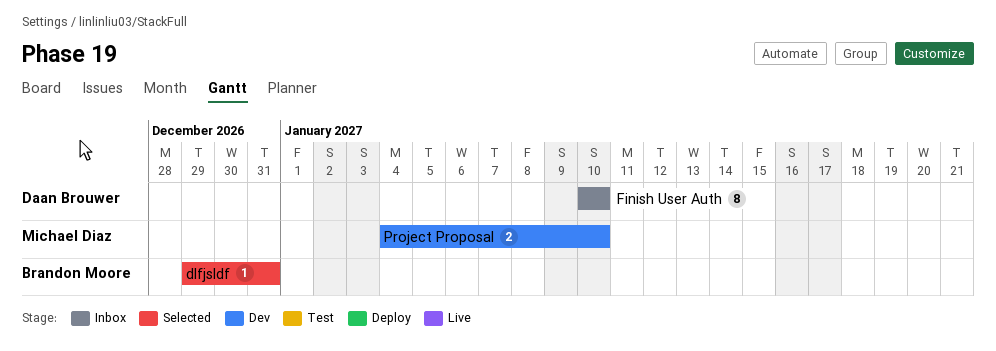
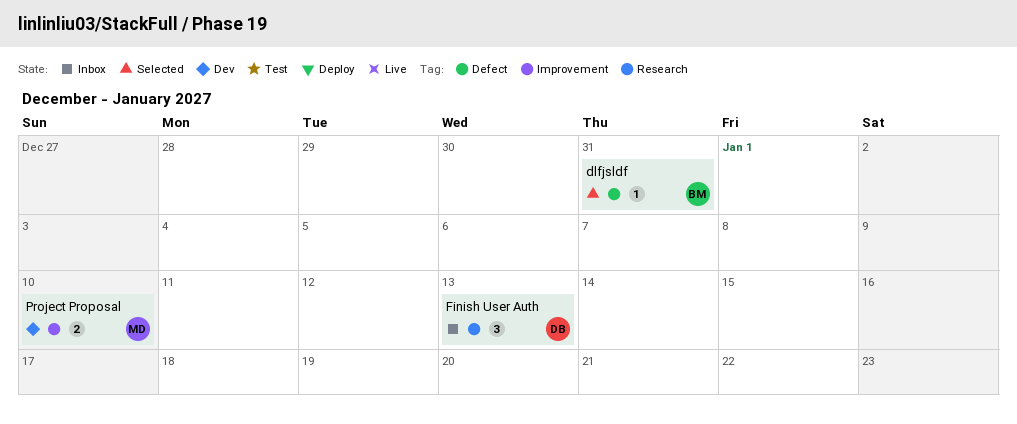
Finish User Auth, estimate: 8 -> 3
Finish User Auth, due: Jan 10 -> Jan 13

